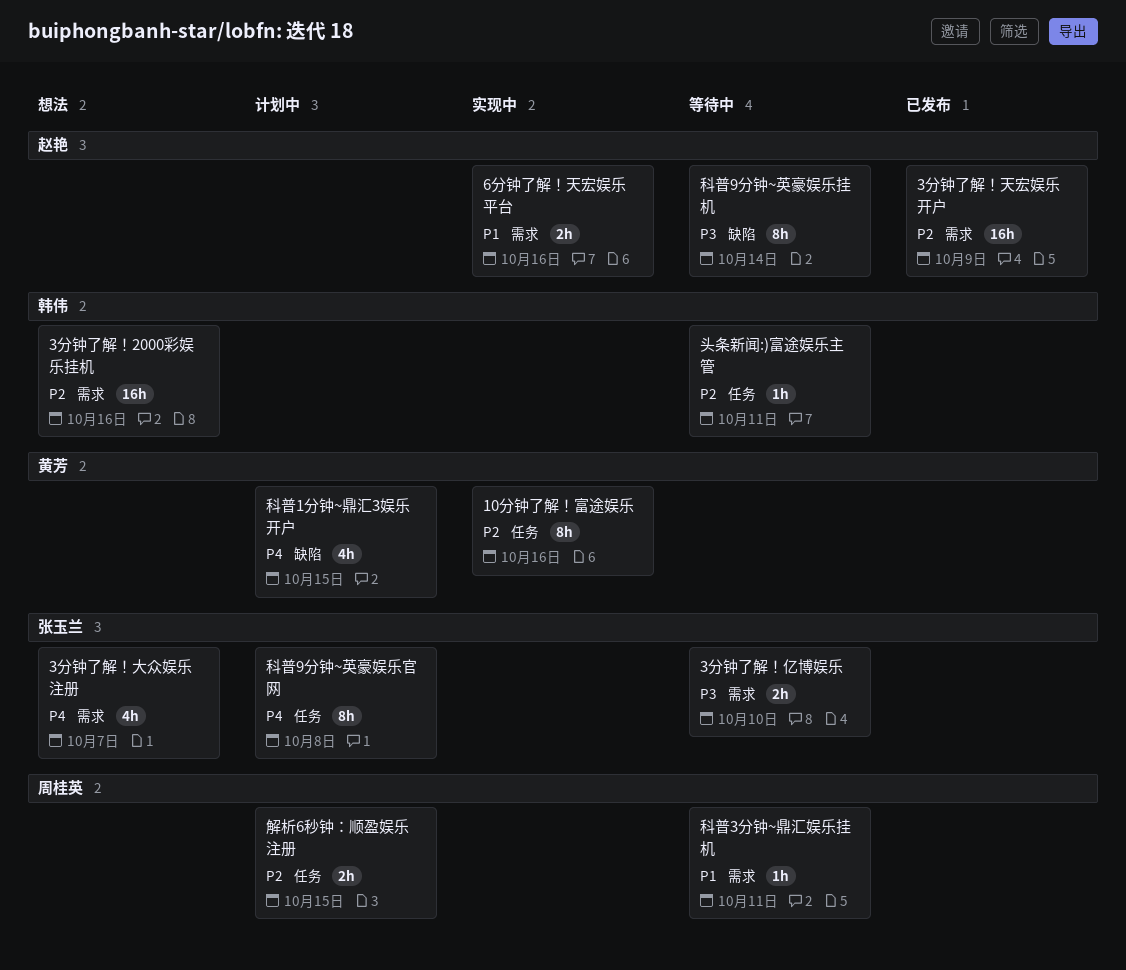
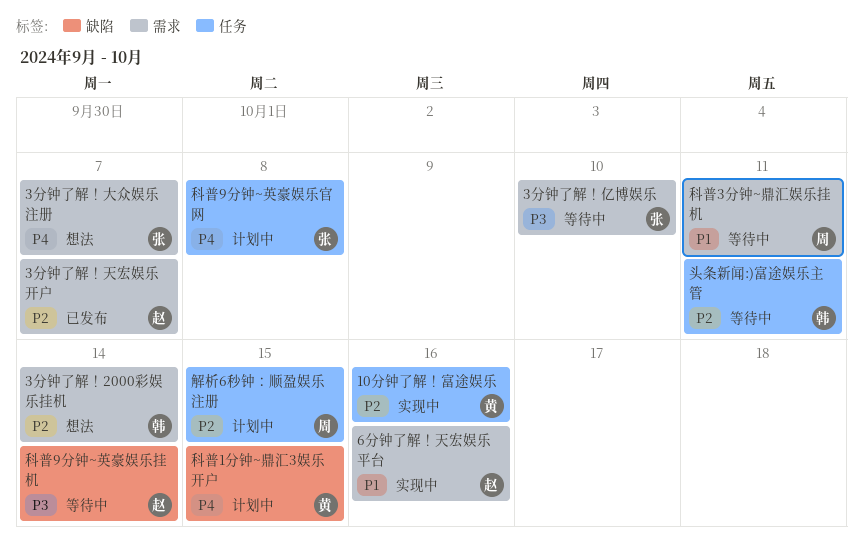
3分钟了解！2000彩娱乐挂机, due: Oct 16 -> Oct 14
3分钟了解！天宏娱乐开户, due: Oct 9 -> Oct 7

